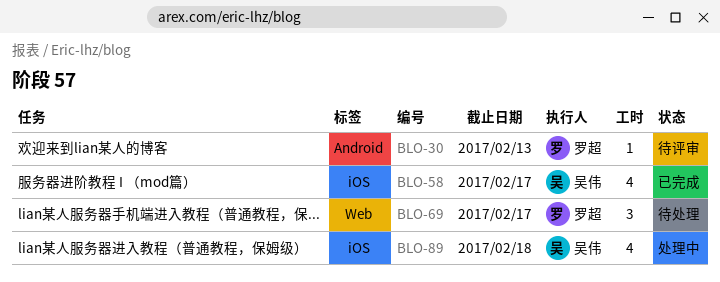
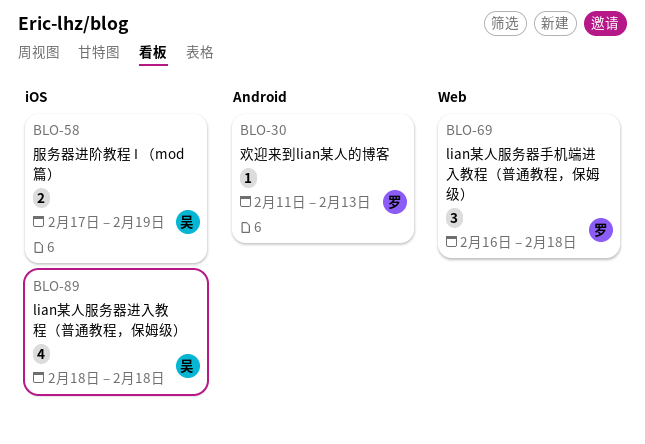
BLO-58, estimate: 4 -> 2
BLO-58, due: Feb 17 -> Feb 19
BLO-69, due: Feb 17 -> Feb 18

